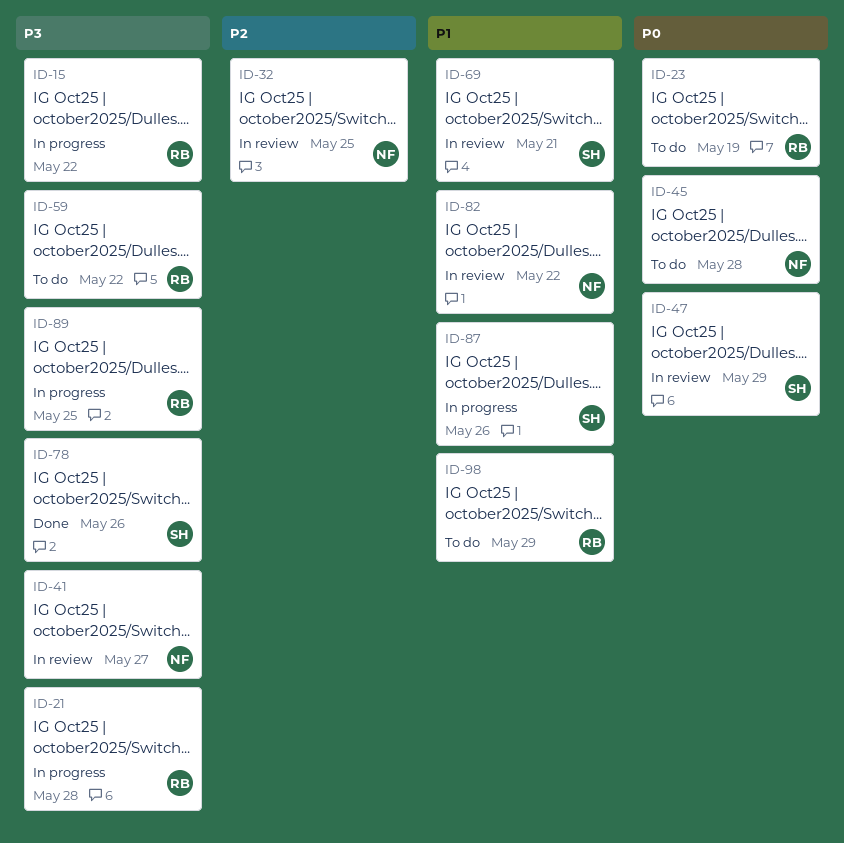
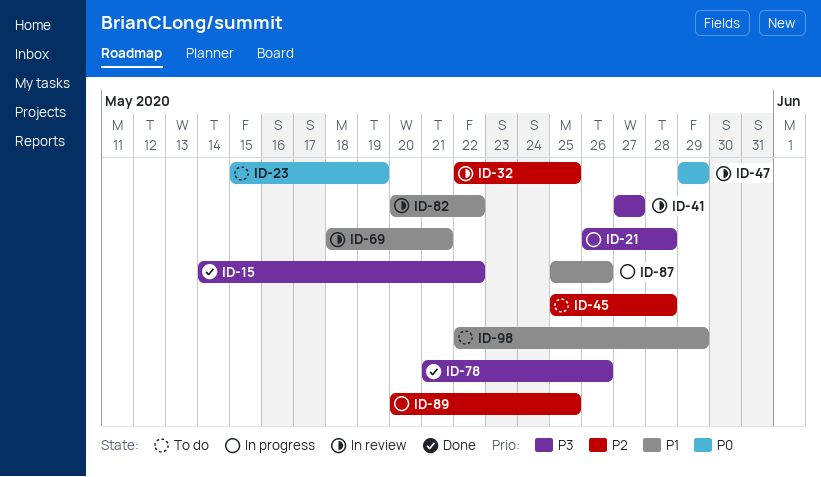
ID-15, status: In progress -> Done
ID-45, priority: P0 -> P2
ID-59: present -> none
ID-89, priority: P3 -> P2

